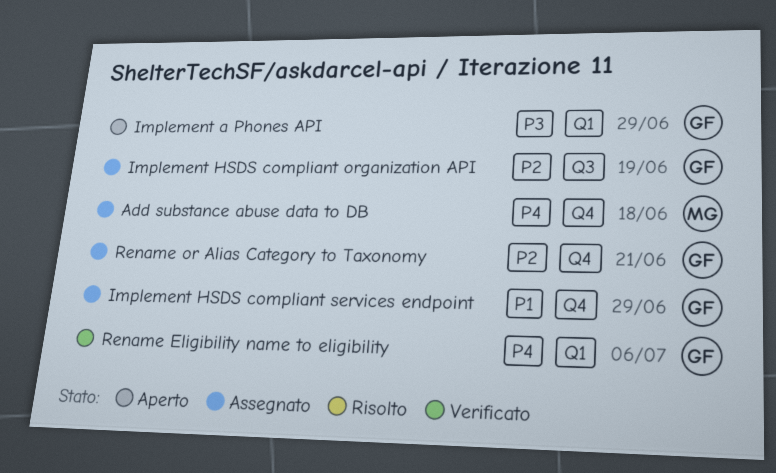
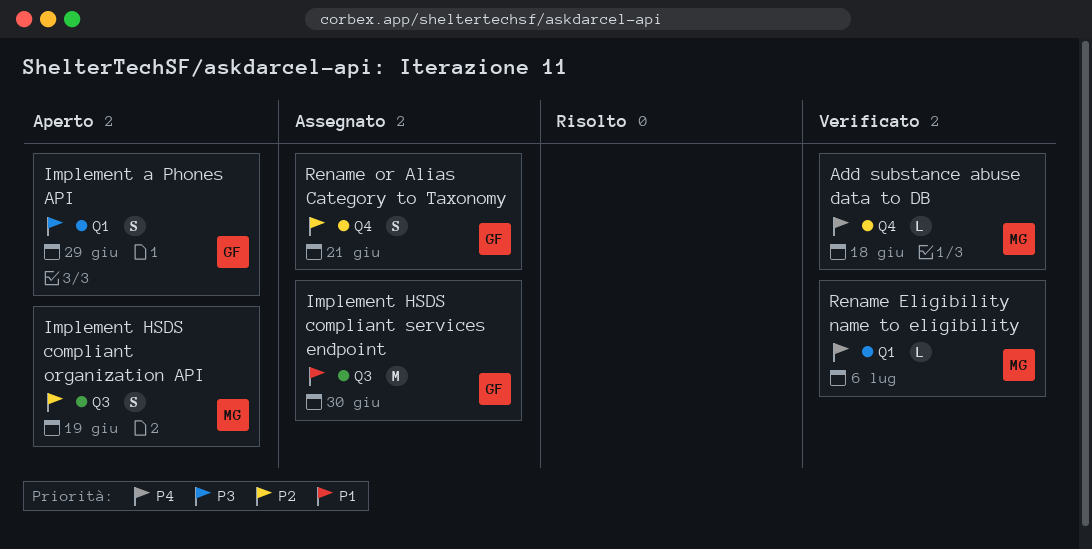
Add substance abuse data to DB, status: Assegnato -> Verificato
Implement HSDS compliant organization API, status: Assegnato -> Aperto
Implement HSDS compliant organization API, owner: GF -> MG
Implement HSDS compliant services endpoint, label: Q4 -> Q3
Implement HSDS compliant services endpoint, due: Jun 29 -> Jun 30
Rename Eligibility name to eligibility, owner: GF -> MG

